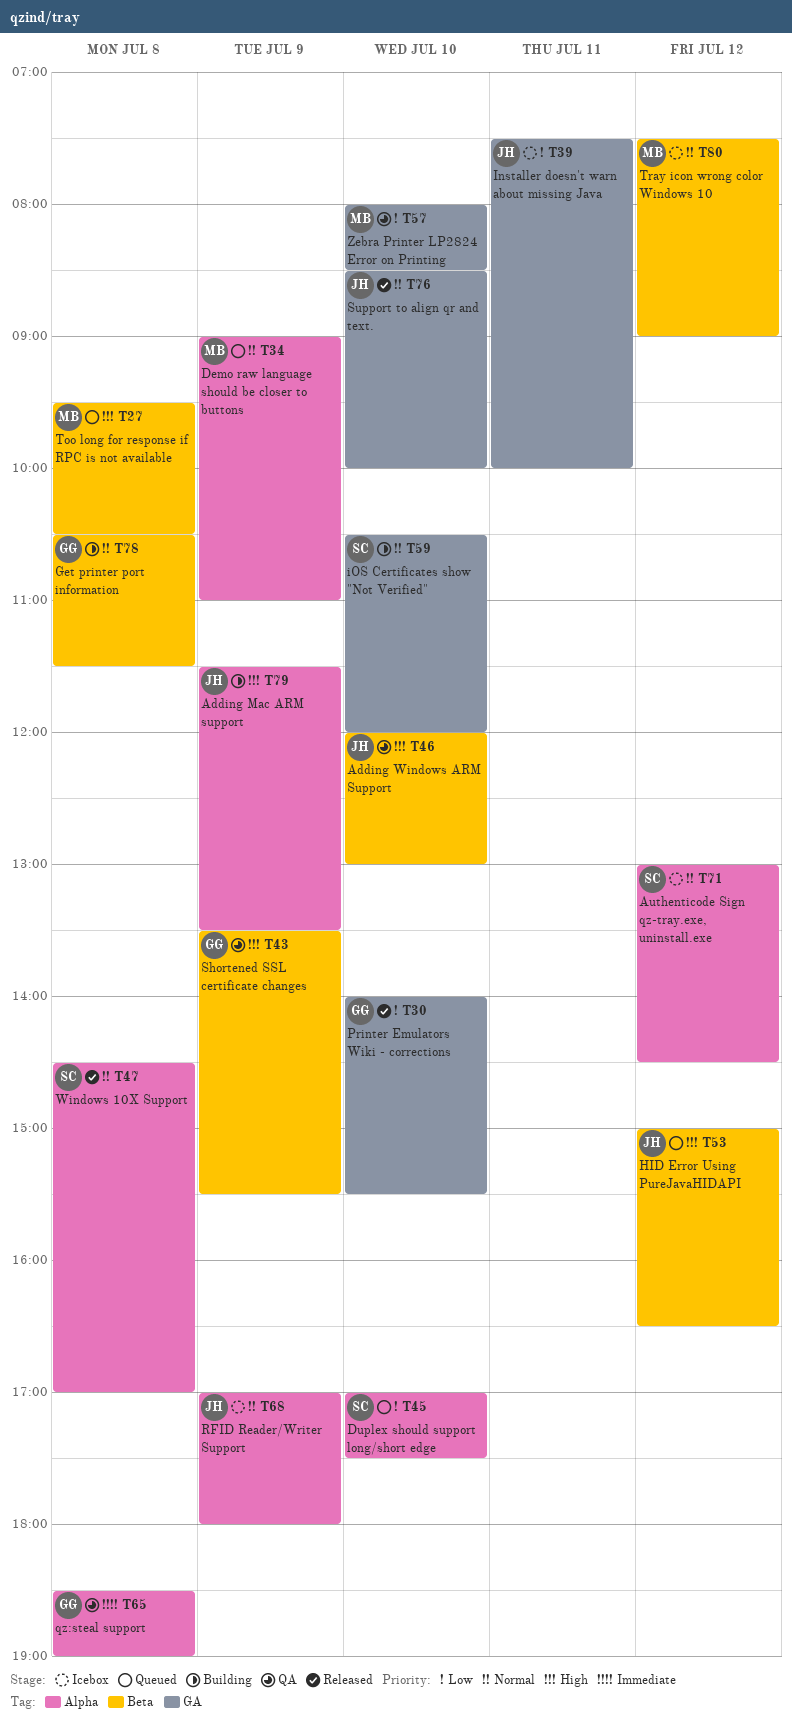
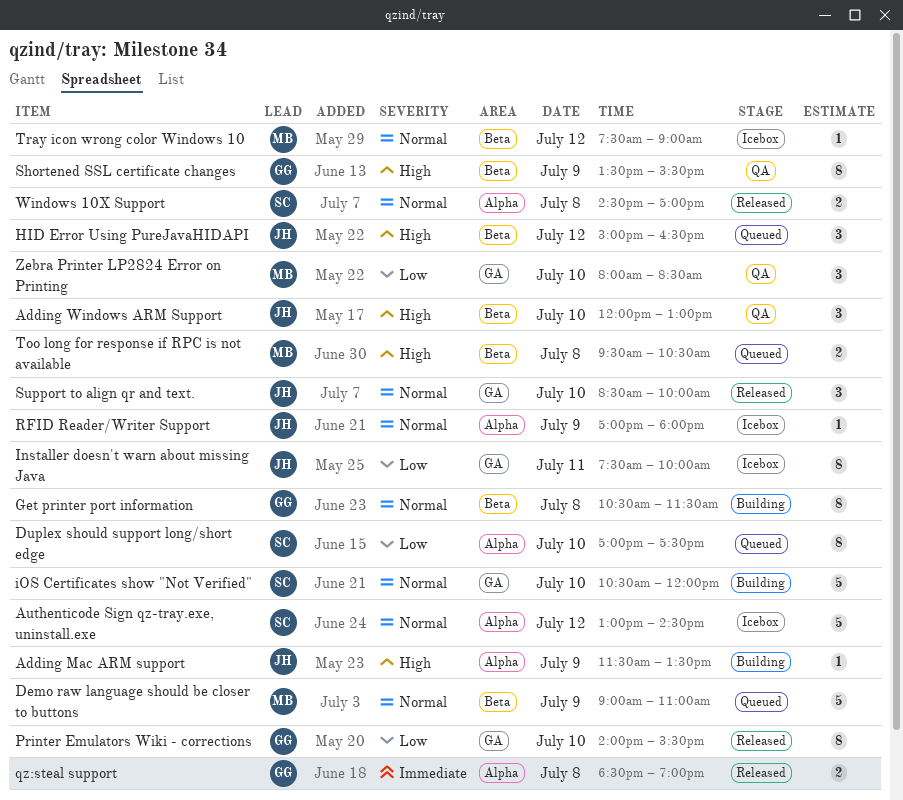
Demo raw language should be closer to buttons, label: Alpha -> Beta
qz:steal support, status: QA -> Released

